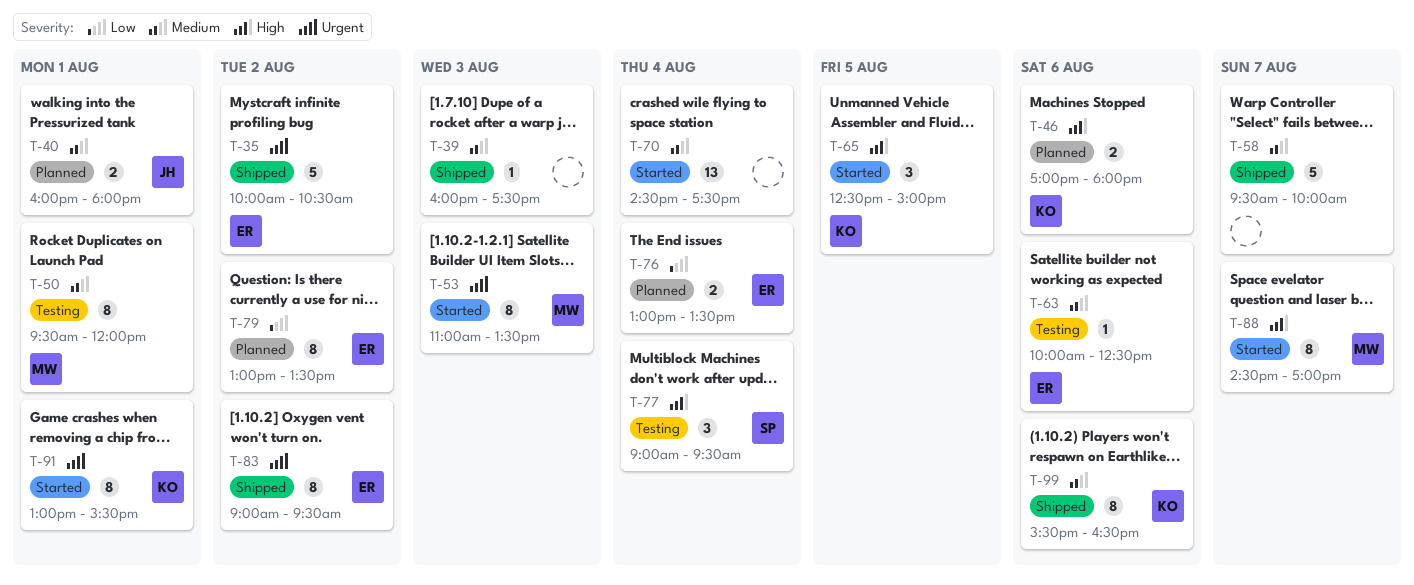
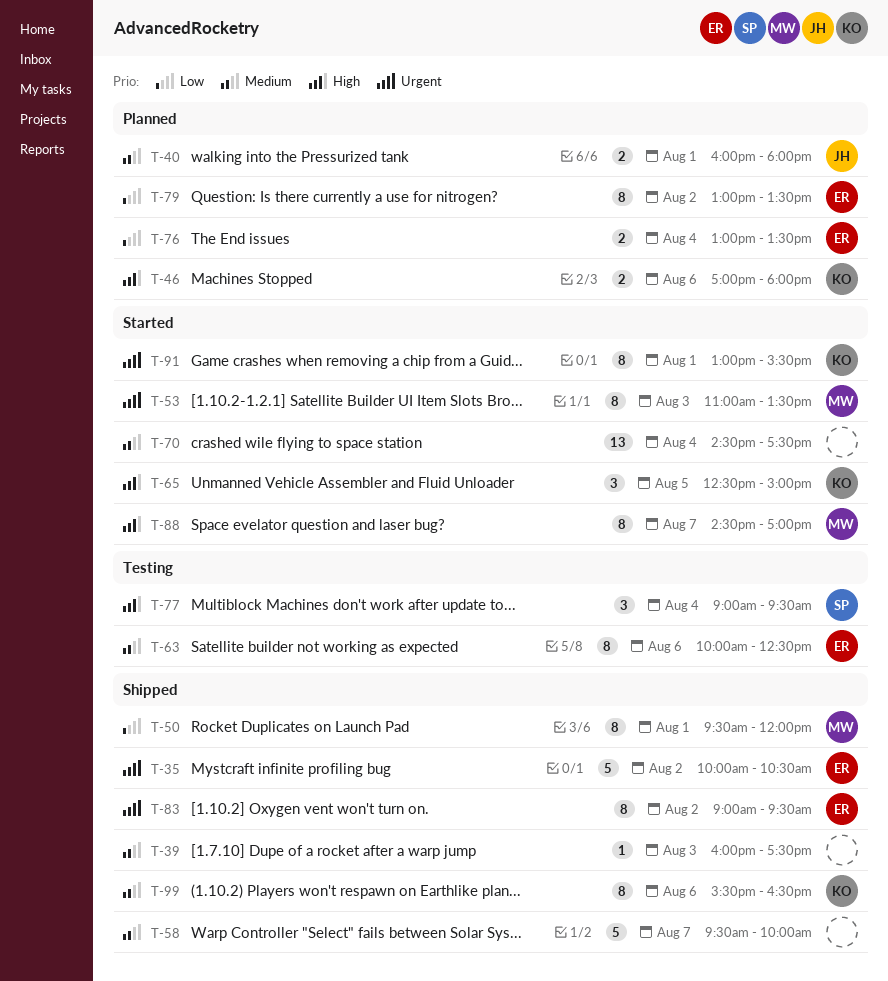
T-50, status: Testing -> Shipped
T-50, priority: Medium -> Low
T-63, estimate: 1 -> 8

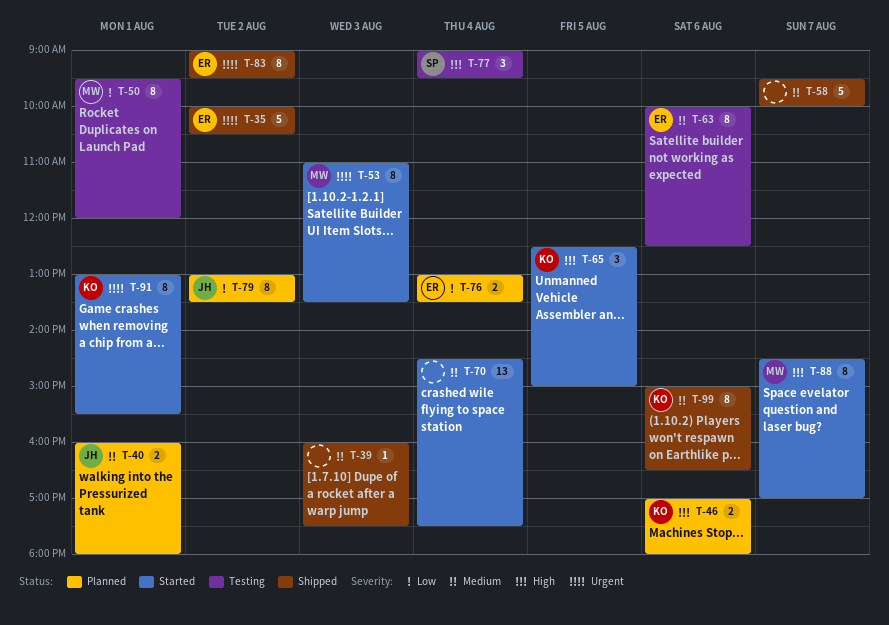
T-50, status: Shipped -> Testing
T-79, owner: ER -> JH
T-99, begins: 15:30 -> 15:00

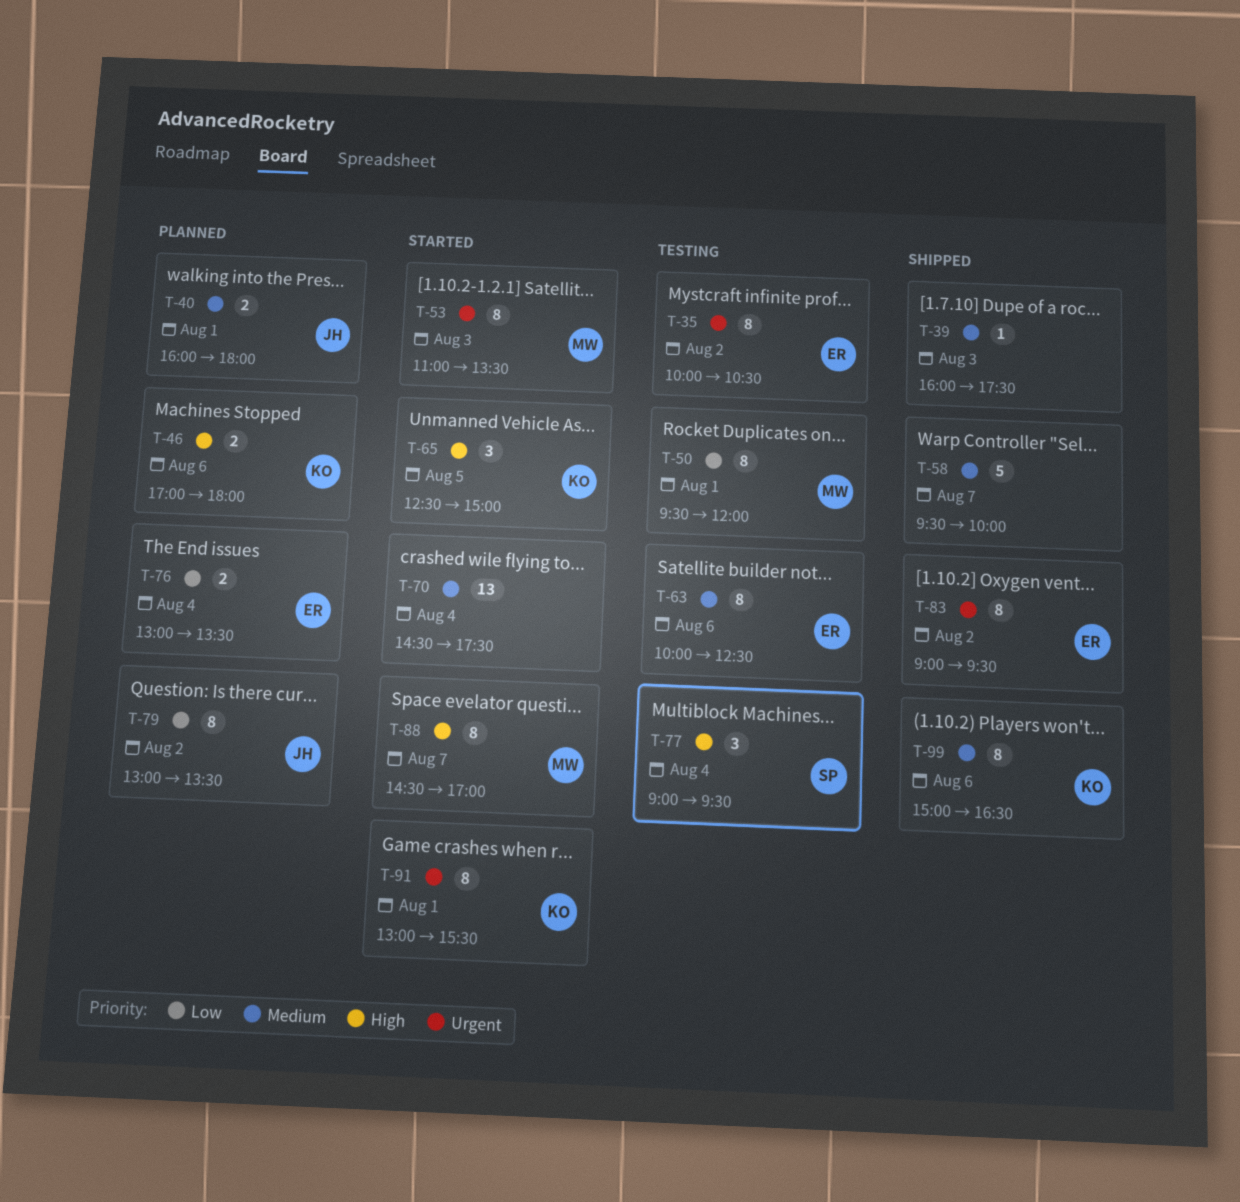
T-35, status: Shipped -> Testing
T-35, estimate: 5 -> 8

